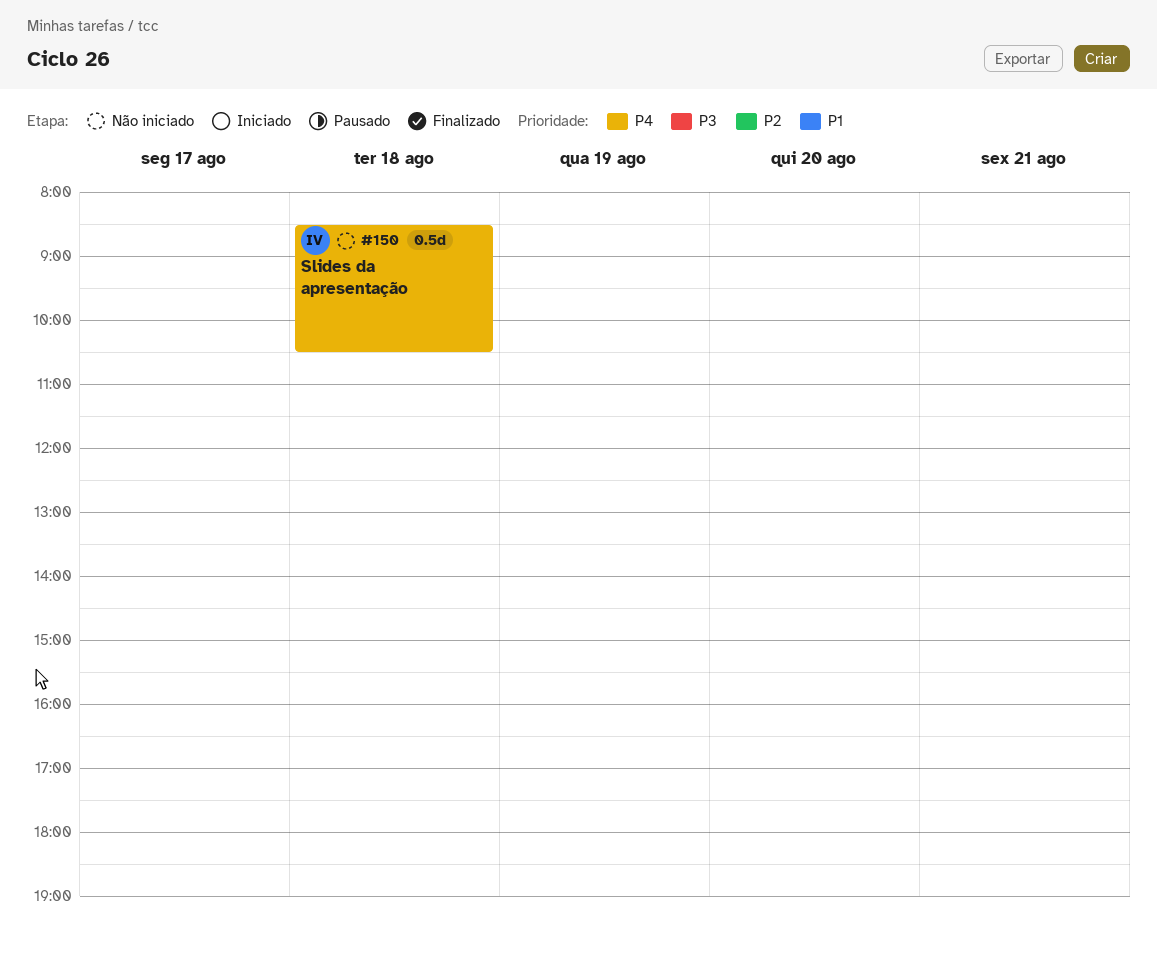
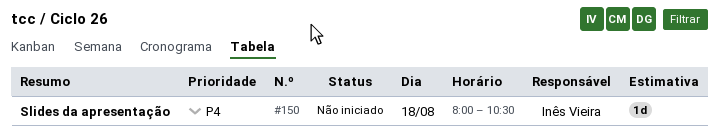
#150, estimate: 0.5d -> 1d
#150, begins: 08:30 -> 08:00

